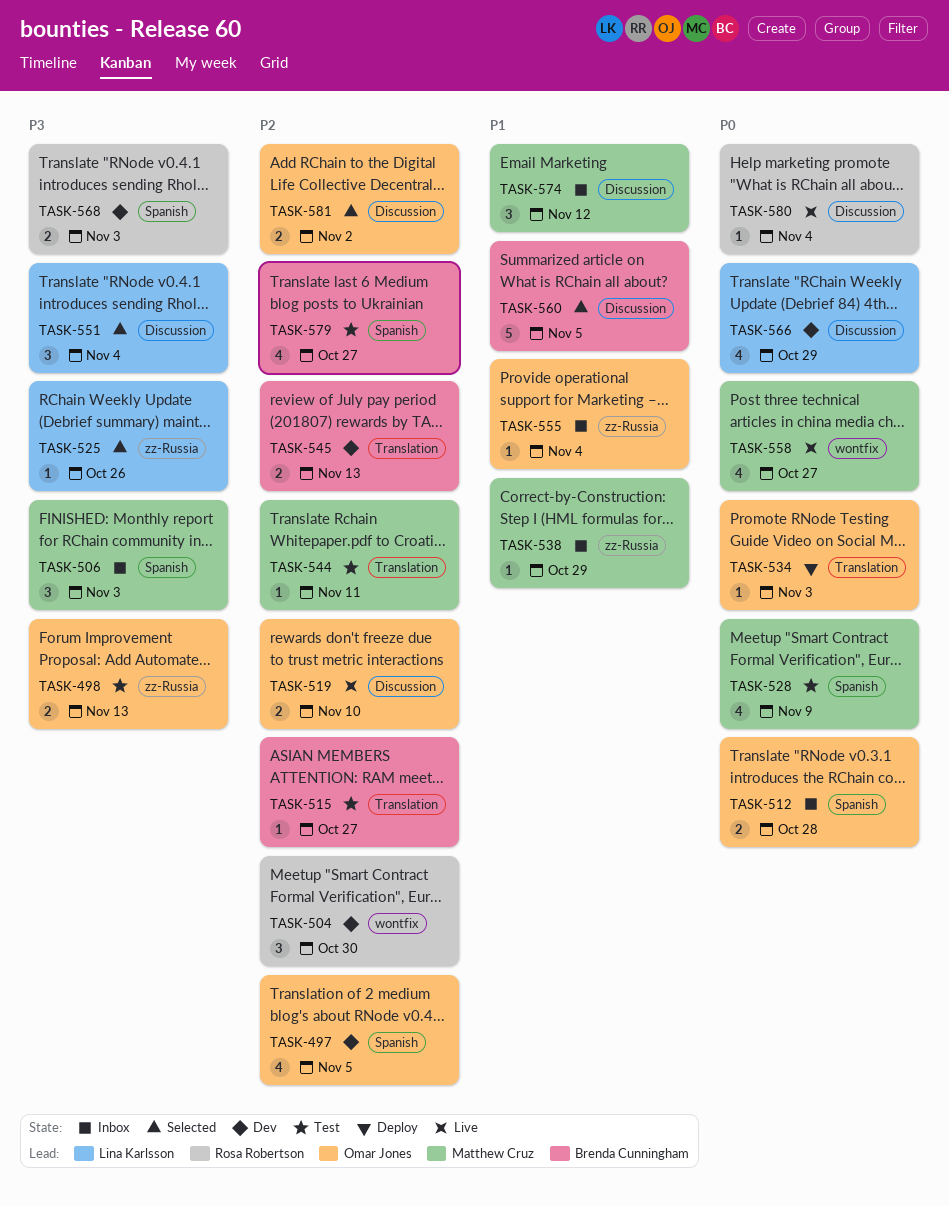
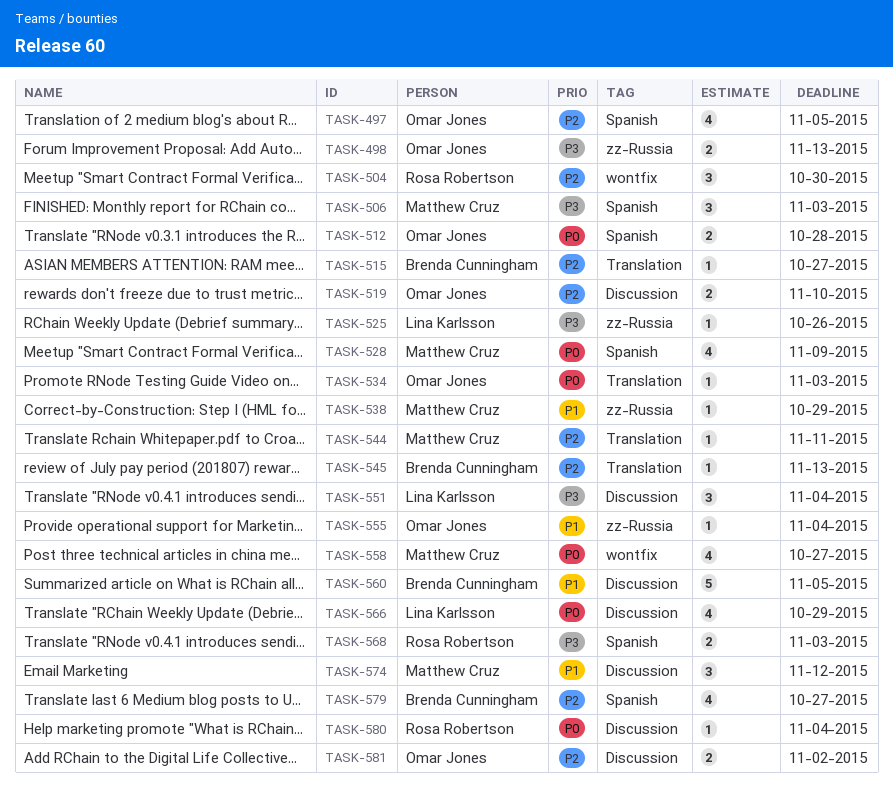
TASK-545, estimate: 2 -> 1

